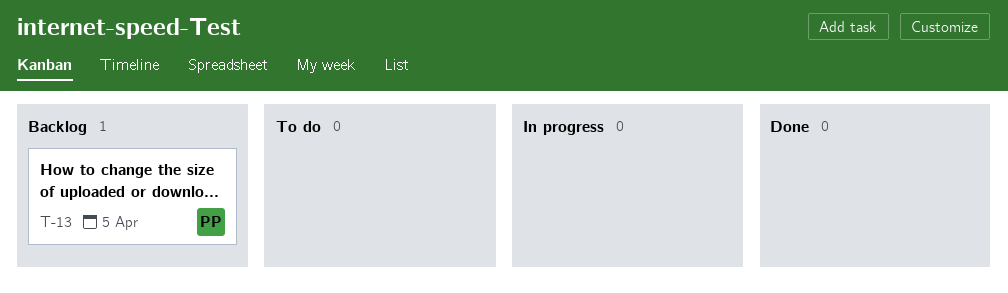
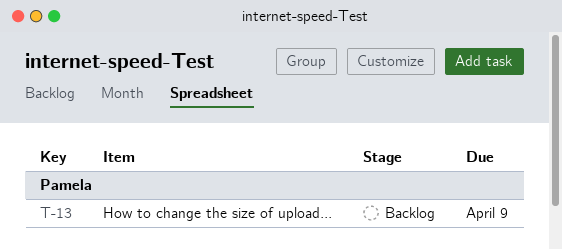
T-13, due: Apr 5 -> Apr 9

